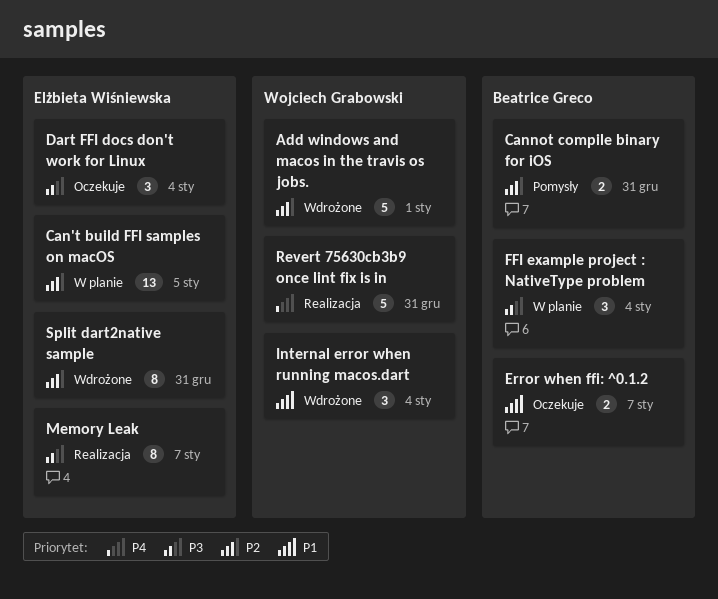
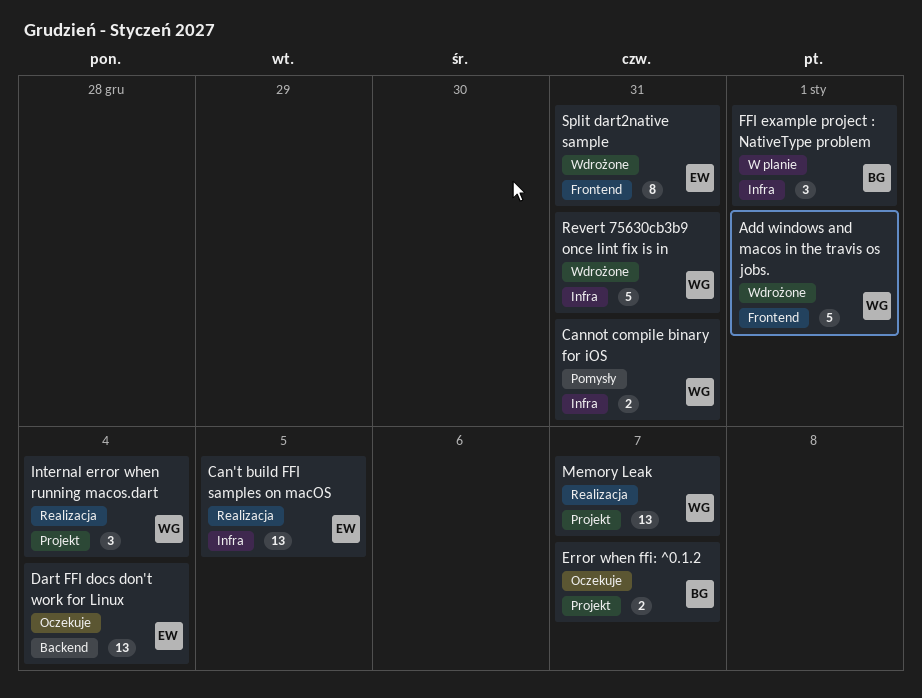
Can't build FFI samples on macOS, status: W planie -> Realizacja
Cannot compile binary for iOS, owner: Beatrice Greco -> Wojciech Grabowski
Dart FFI docs don't work for Linux, estimate: 3 -> 13
FFI example project : NativeType problem, due: Jan 4 -> Jan 1
Internal error when running macos.dart, status: Wdrożone -> Realizacja
Memory Leak, owner: Elżbieta Wiśniewska -> Wojciech Grabowski
Memory Leak, estimate: 8 -> 13
Revert 75630cb3b9 once lint fix is in, status: Realizacja -> Wdrożone

